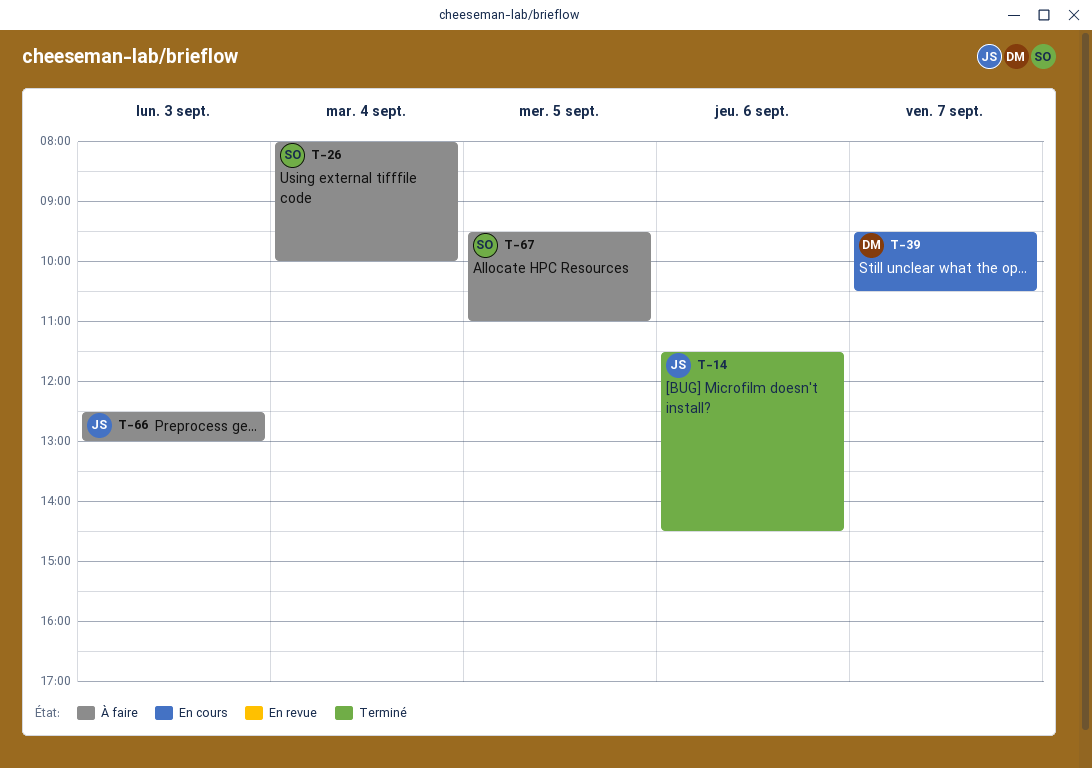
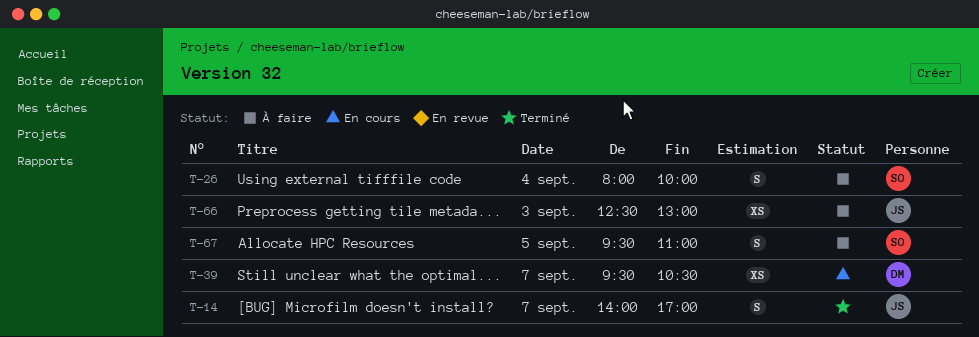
T-14, day: Sep 6 -> Sep 7
T-14, begins: 11:30 -> 14:00
T-14, ends: 14:30 -> 17:00

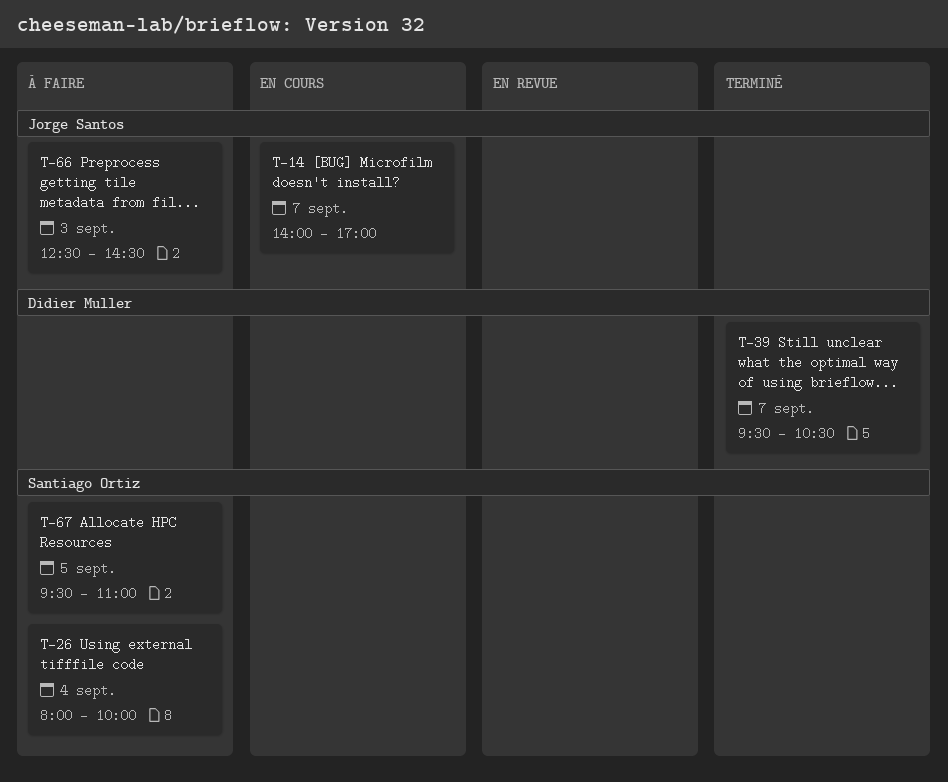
T-14, status: Terminé -> En cours
T-39, status: En cours -> Terminé
T-66, ends: 13:00 -> 14:30

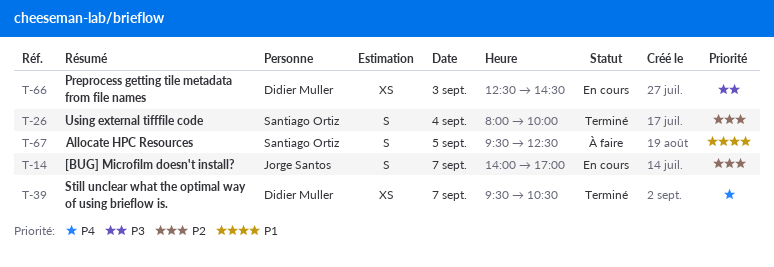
T-26, status: À faire -> Terminé
T-66, status: À faire -> En cours
T-66, owner: Jorge Santos -> Didier Muller
T-67, ends: 11:00 -> 12:30

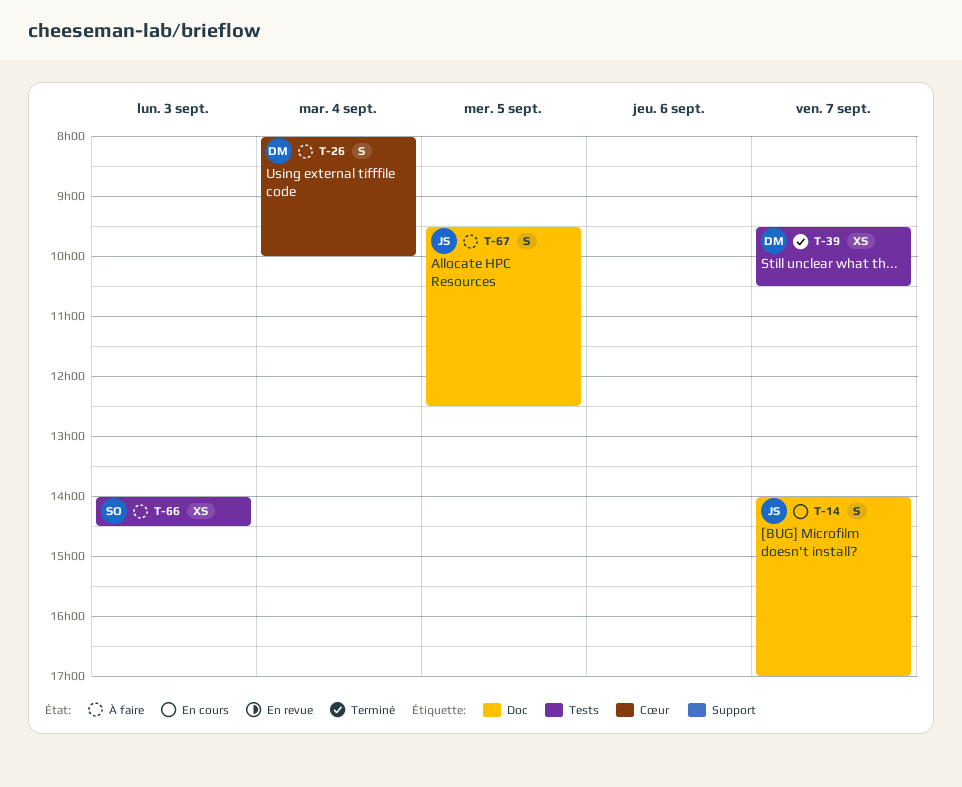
T-26, status: Terminé -> À faire
T-26, owner: Santiago Ortiz -> Didier Muller
T-66, status: En cours -> À faire
T-66, owner: Didier Muller -> Santiago Ortiz
T-66, begins: 12:30 -> 14:00
T-67, owner: Santiago Ortiz -> Jorge Santos

